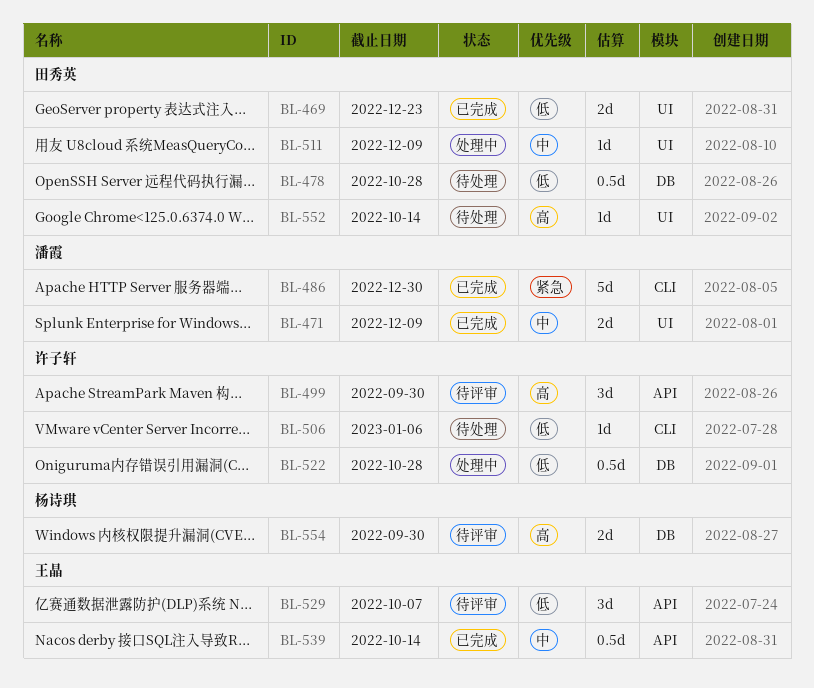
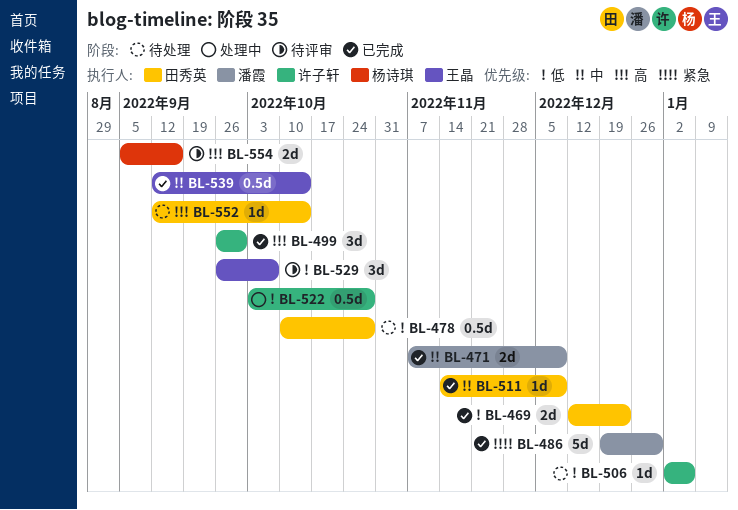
BL-499, status: 待评审 -> 已完成
BL-511, status: 处理中 -> 已完成
BL-554, due: Sep 30 -> Sep 16

